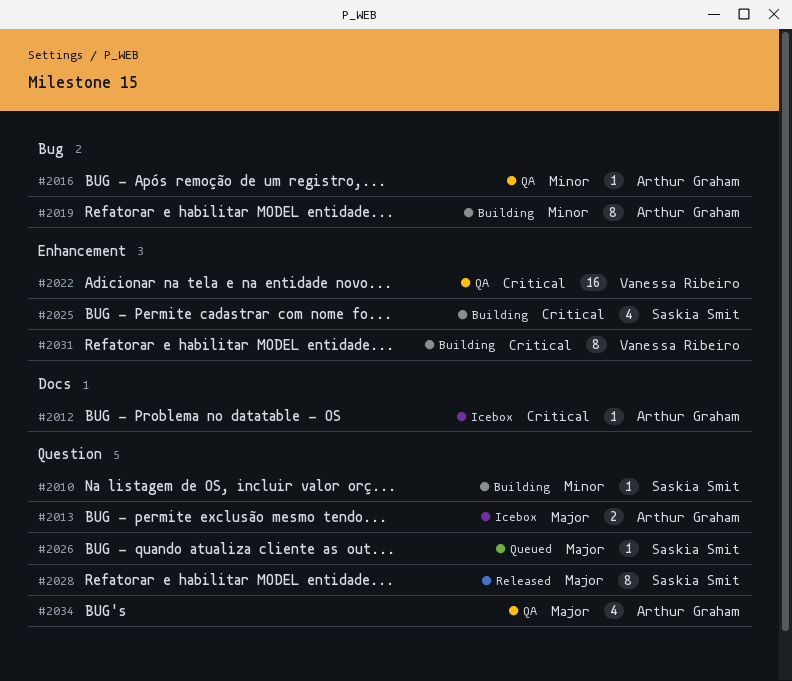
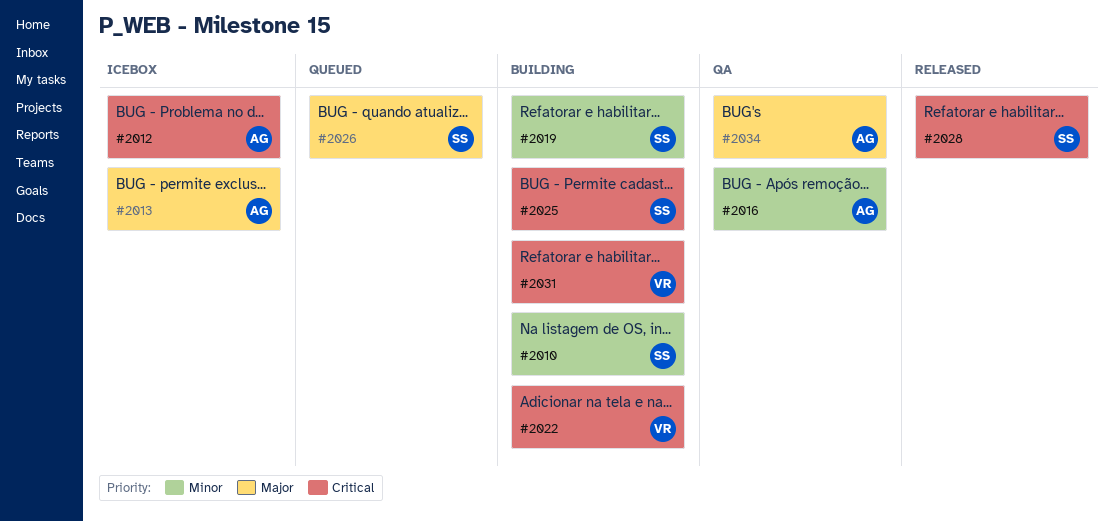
#2019, owner: Arthur Graham -> Saskia Smit
#2022, status: QA -> Building
#2028, priority: Major -> Critical

